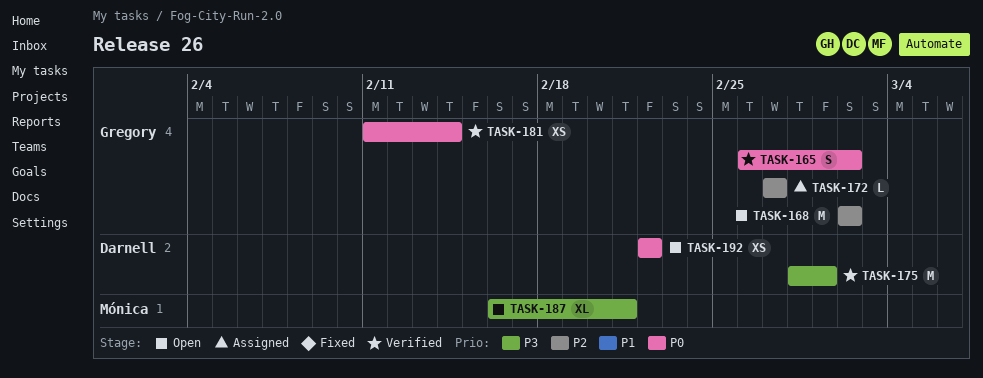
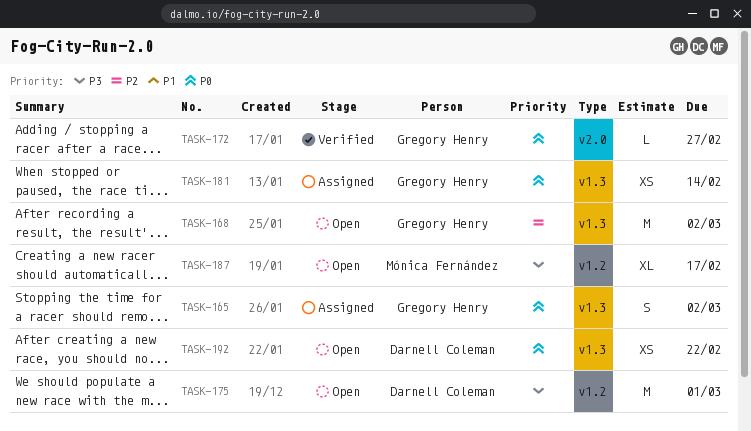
TASK-165, status: Verified -> Assigned
TASK-172, status: Assigned -> Verified
TASK-172, priority: P2 -> P0
TASK-175, status: Verified -> Open
TASK-181, status: Verified -> Assigned
TASK-187, due: Feb 21 -> Feb 17

